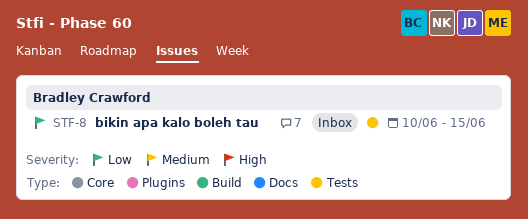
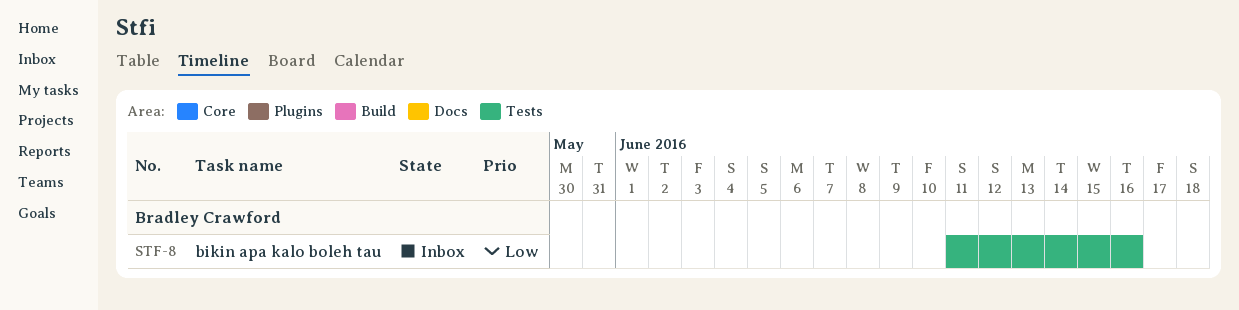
STF-8, start: Jun 10 -> Jun 11
STF-8, due: Jun 15 -> Jun 16

